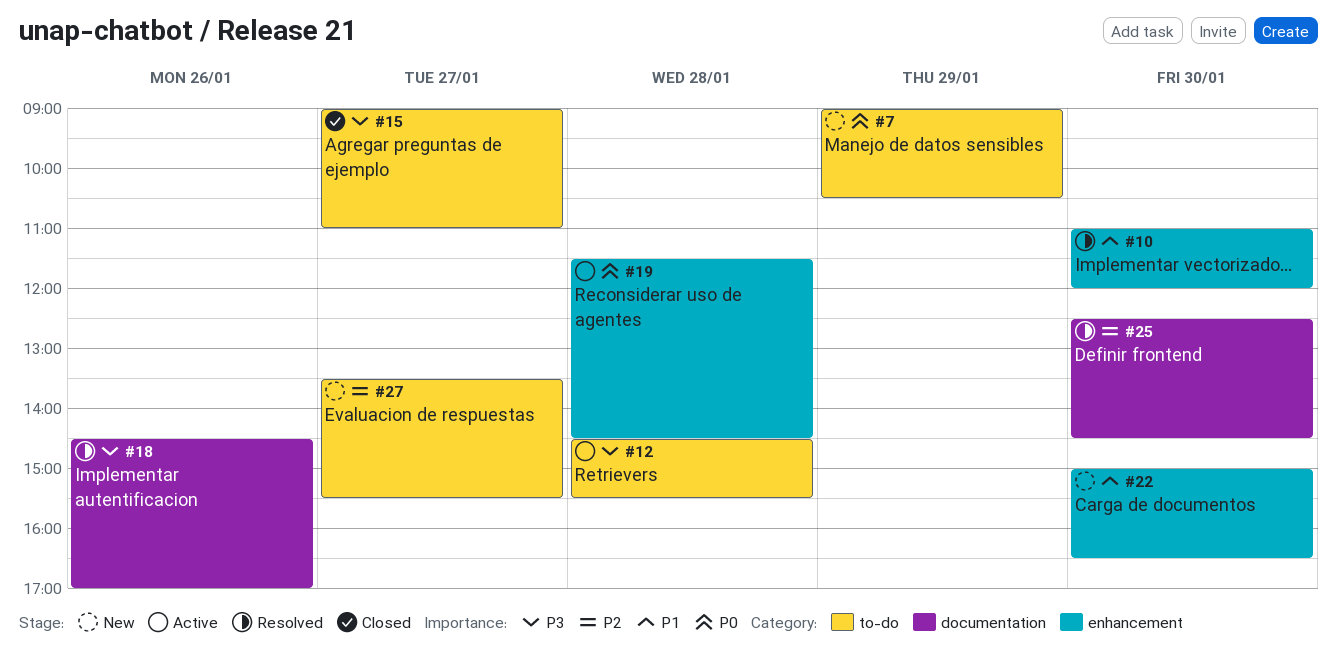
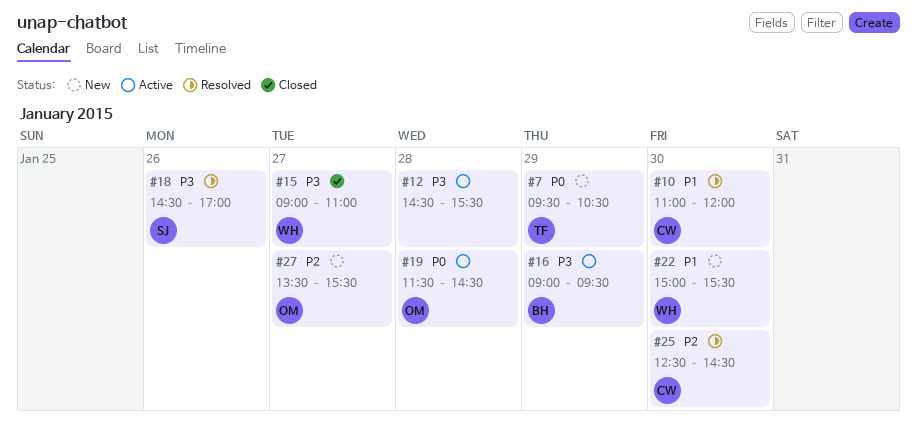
#7, begins: 09:00 -> 09:30
#16: none -> present
#22, ends: 16:30 -> 15:30

